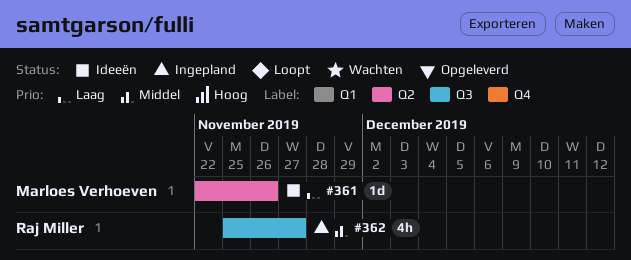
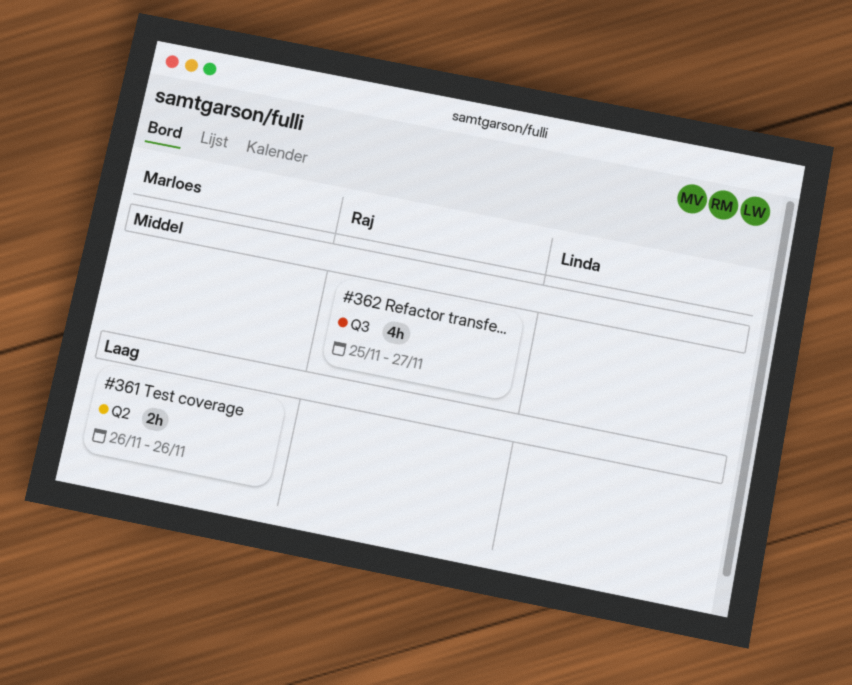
#361, estimate: 1d -> 2h
#361, start: Nov 22 -> Nov 26

